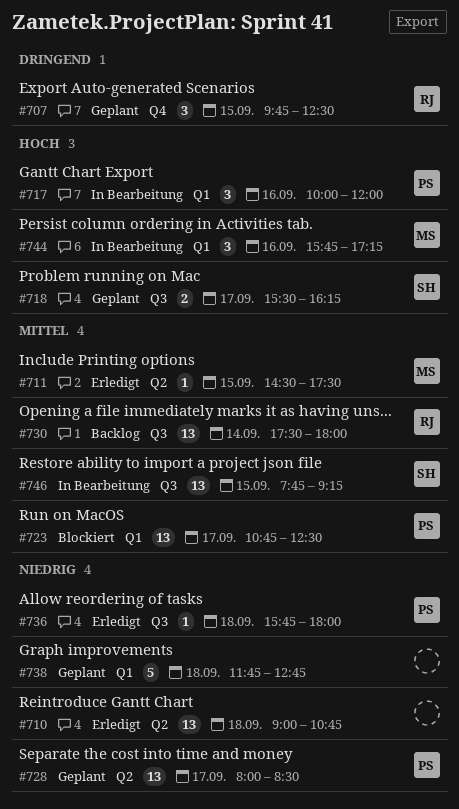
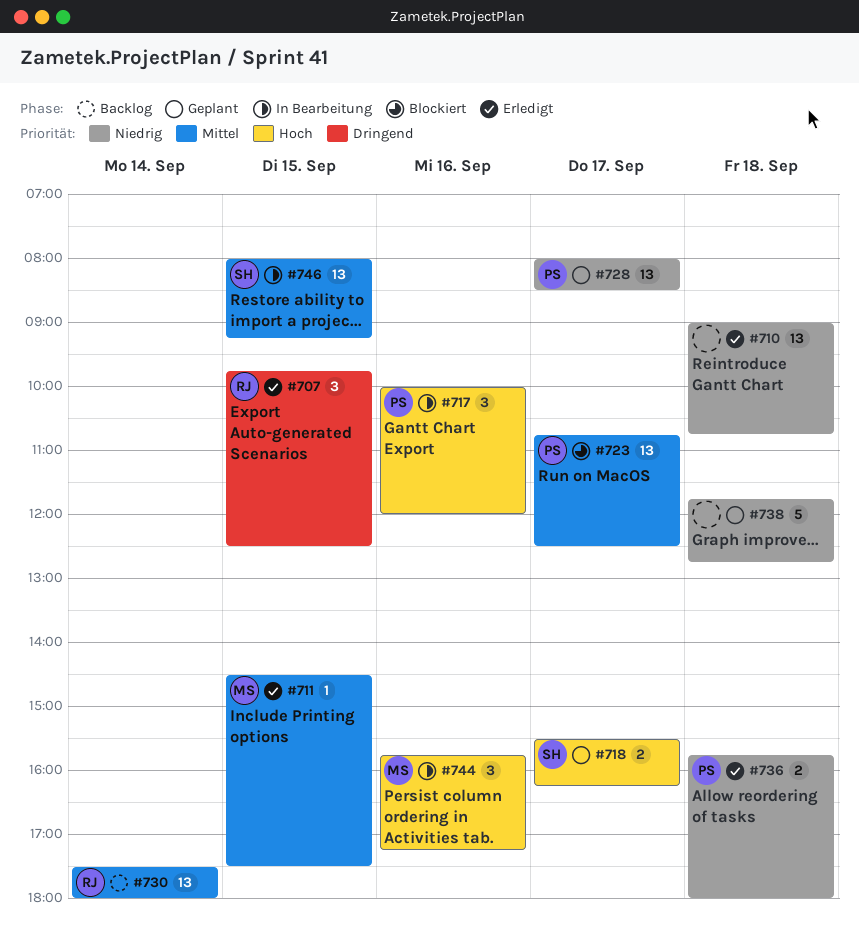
#707, status: Geplant -> Erledigt
#736, estimate: 1 -> 2
#746, begins: 07:45 -> 08:00

